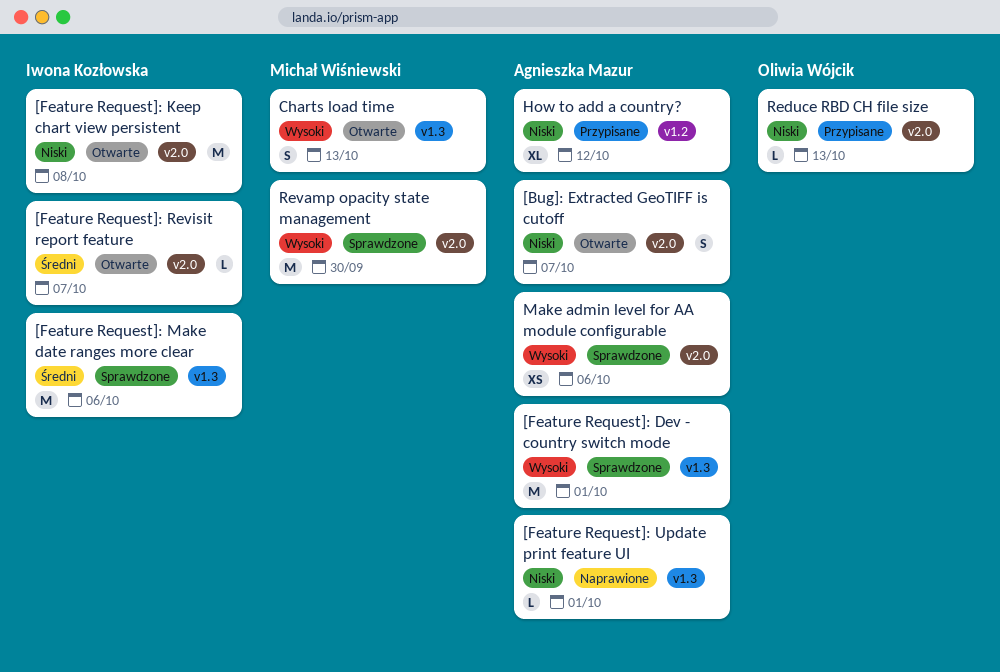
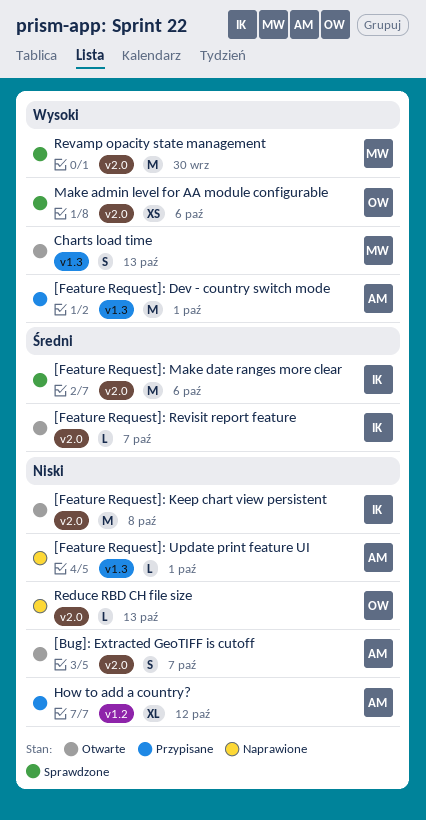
[Feature Request]: Dev - country switch mode, status: Sprawdzone -> Przypisane
[Feature Request]: Make date ranges more clear, label: v1.3 -> v2.0
Make admin level for AA module configurable, owner: Agnieszka Mazur -> Oliwia Wójcik
Reduce RBD CH file size, status: Przypisane -> Naprawione

